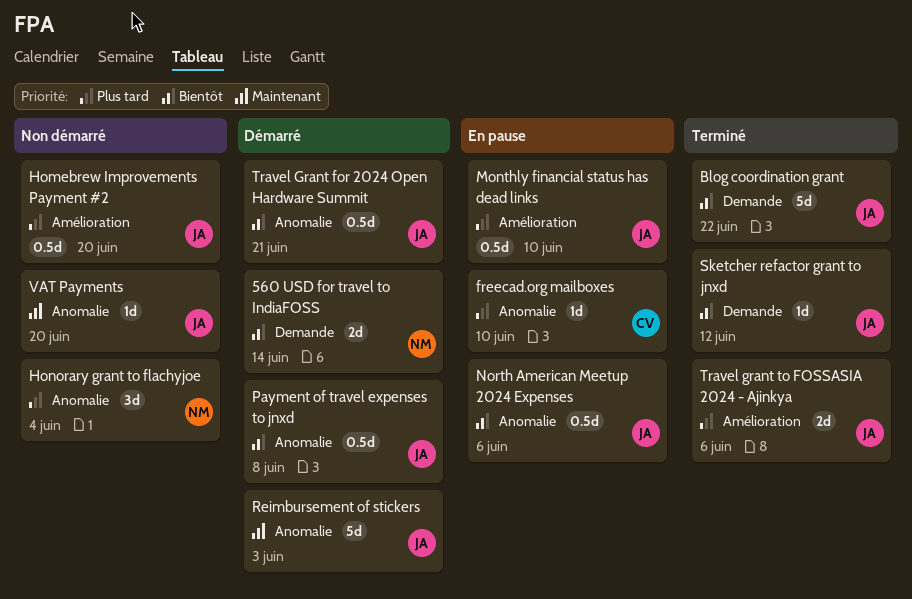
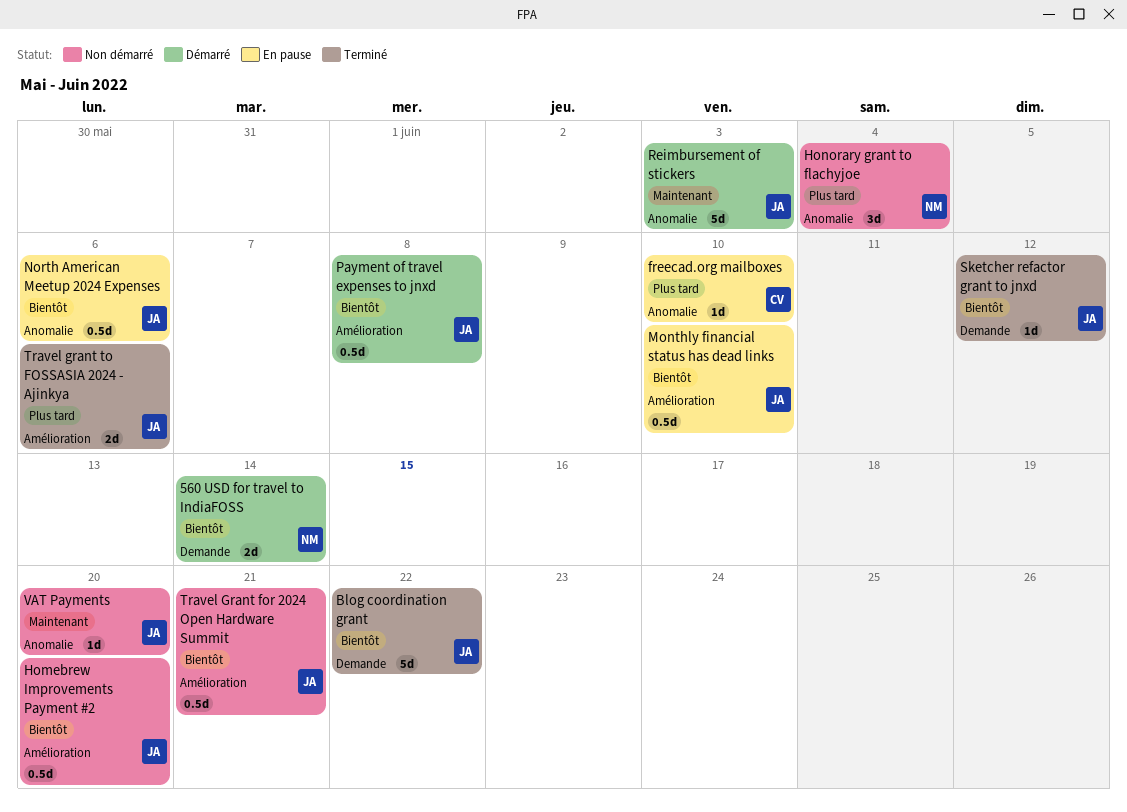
Homebrew Improvements Payment #2, priority: Plus tard -> Bientôt
Monthly financial status has dead links, priority: Plus tard -> Bientôt
Payment of travel expenses to jnxd, label: Anomalie -> Amélioration
Travel Grant for 2024 Open Hardware Summit, status: Démarré -> Non démarré
Travel Grant for 2024 Open Hardware Summit, label: Anomalie -> Amélioration

